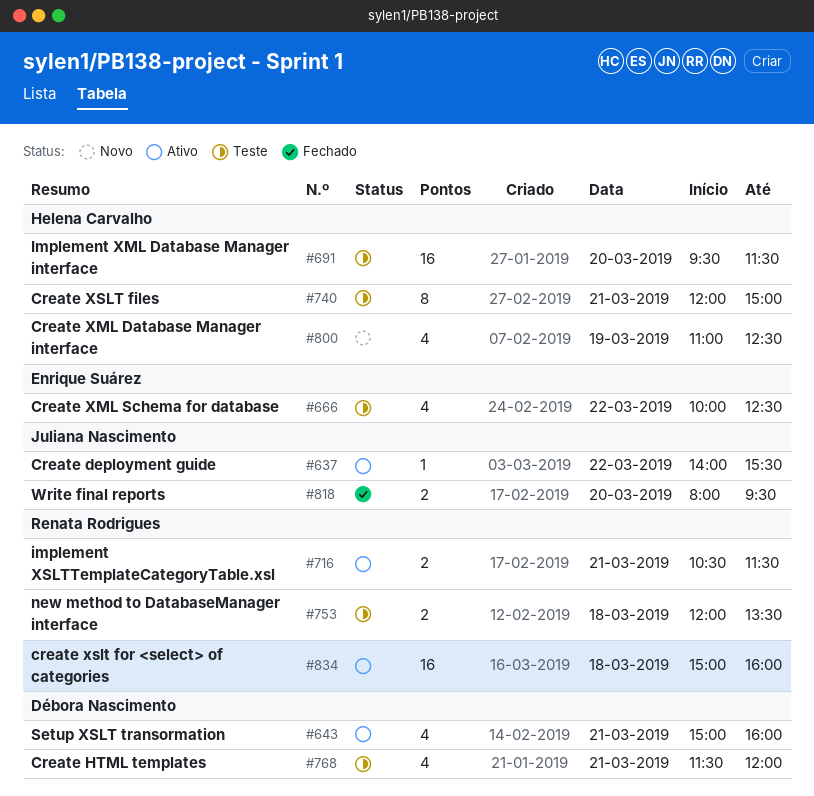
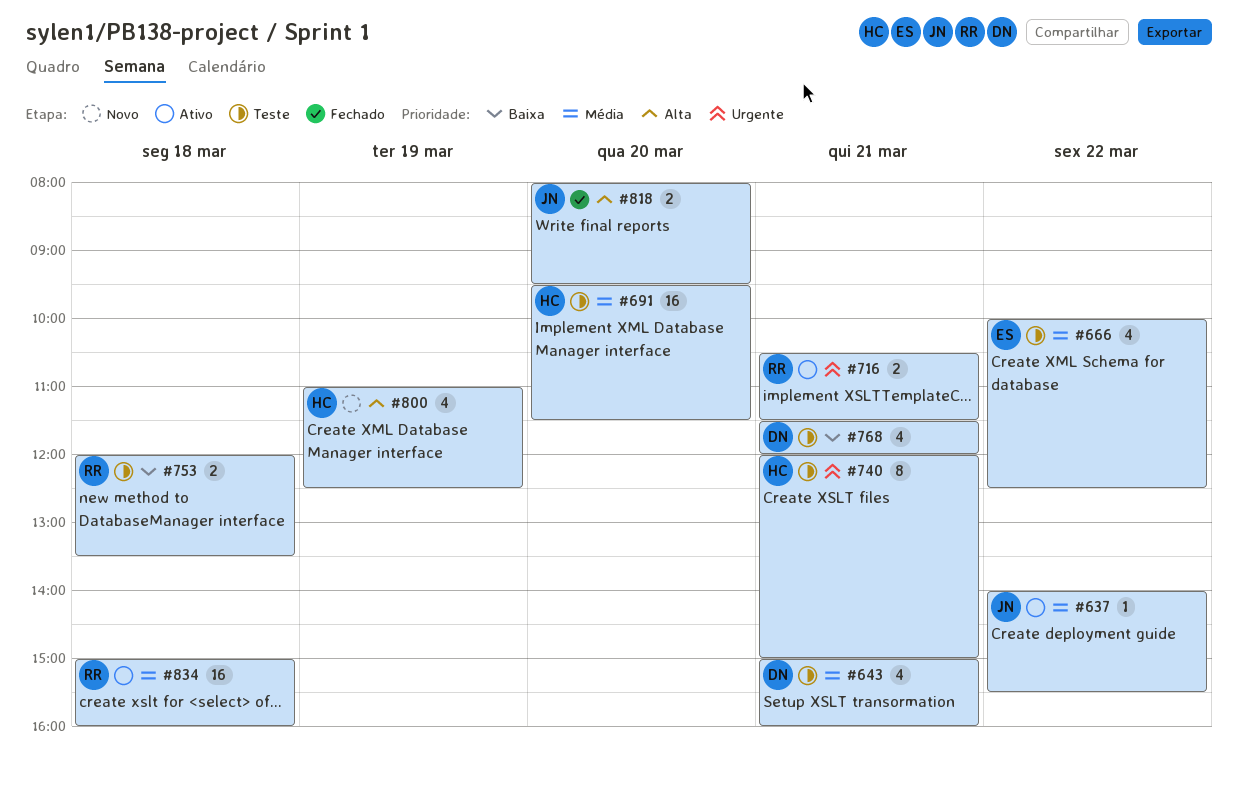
#643, status: Ativo -> Teste

